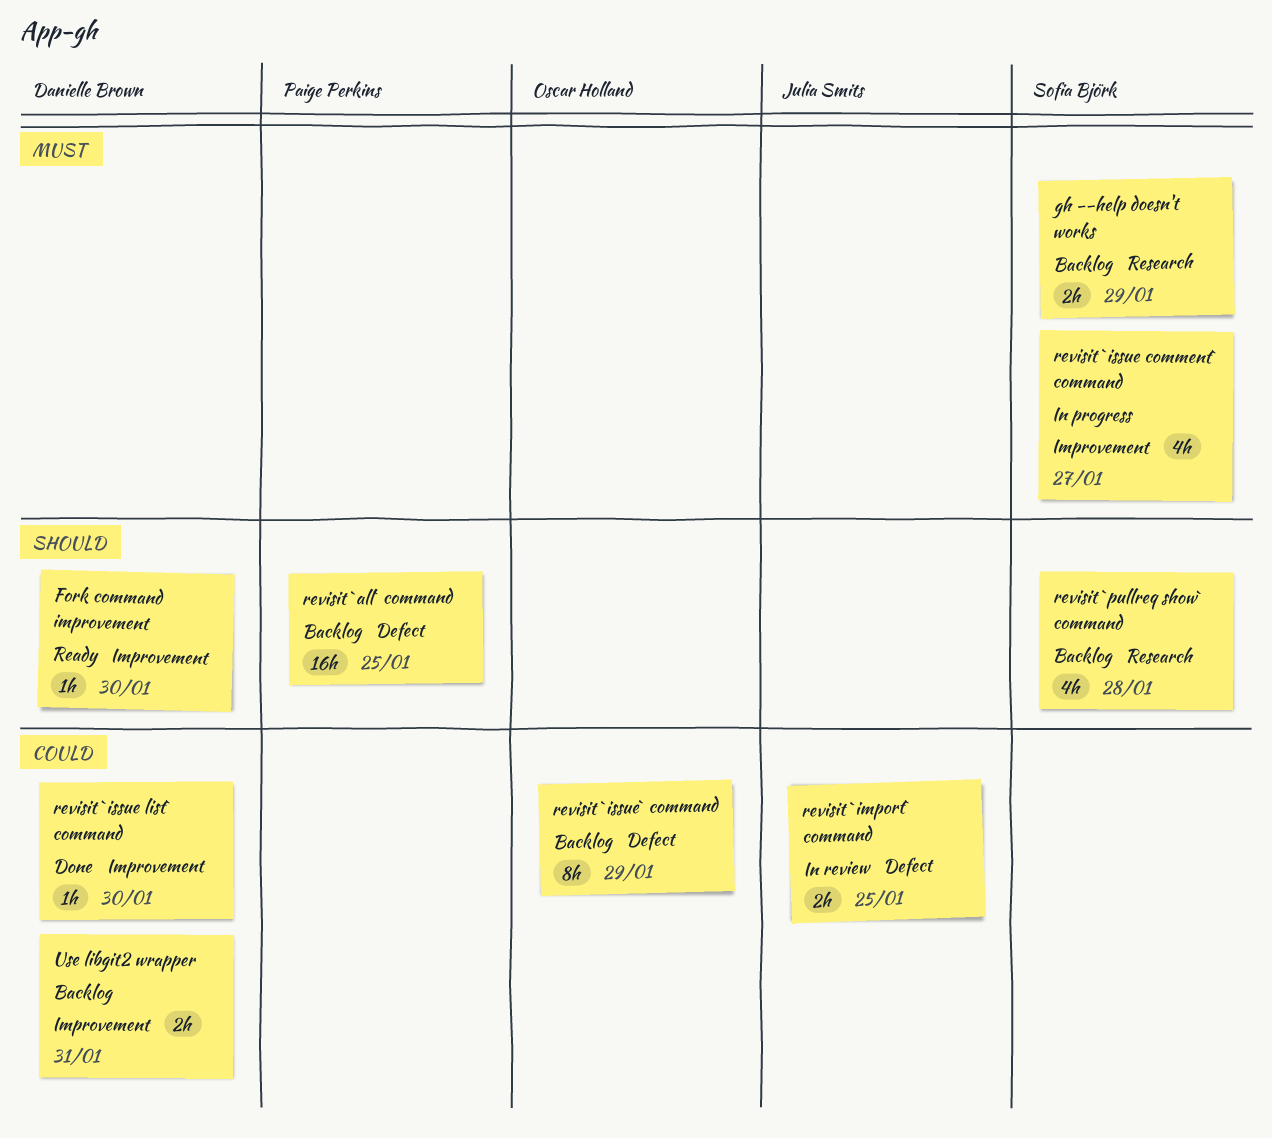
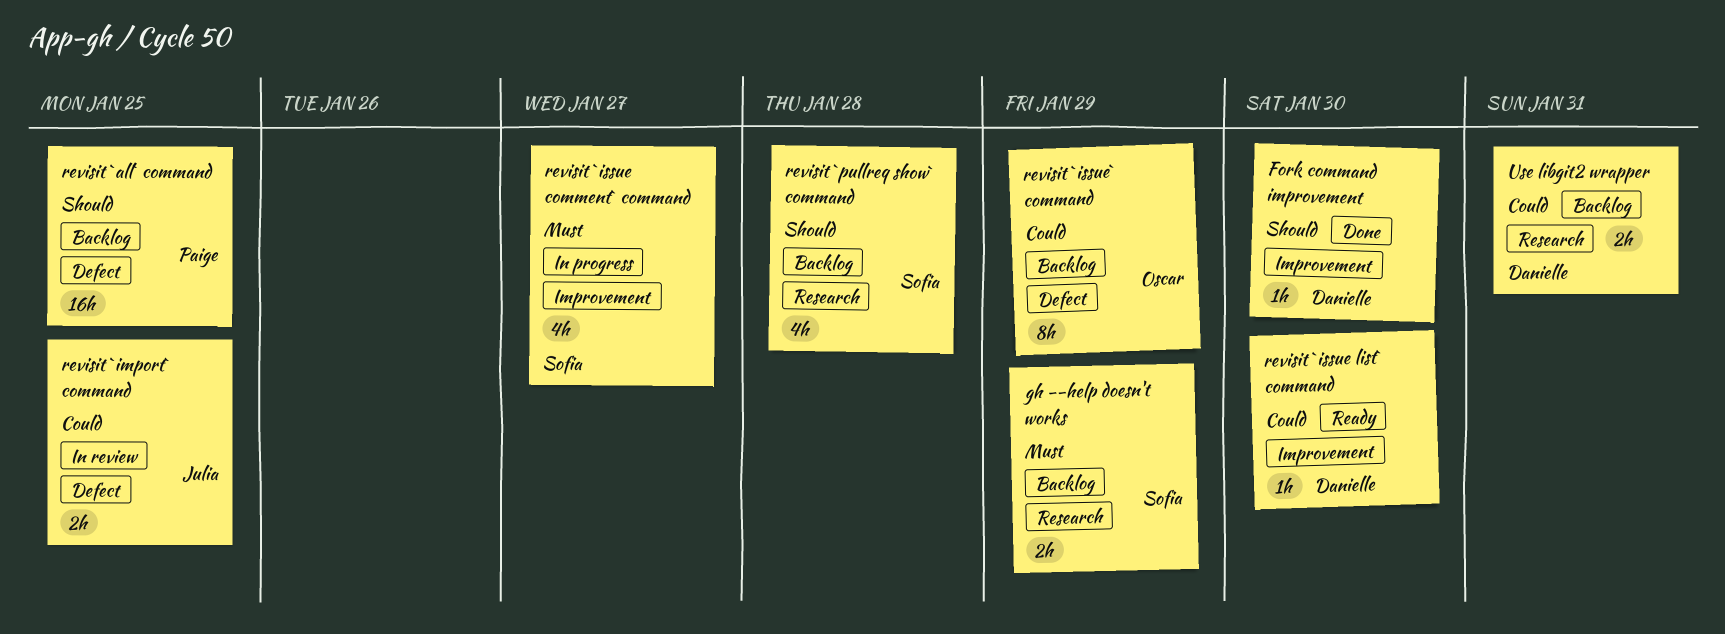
Fork command improvement, status: Ready -> Done
revisit `issue list` command, status: Done -> Ready
Use libgit2 wrapper, label: Improvement -> Research

